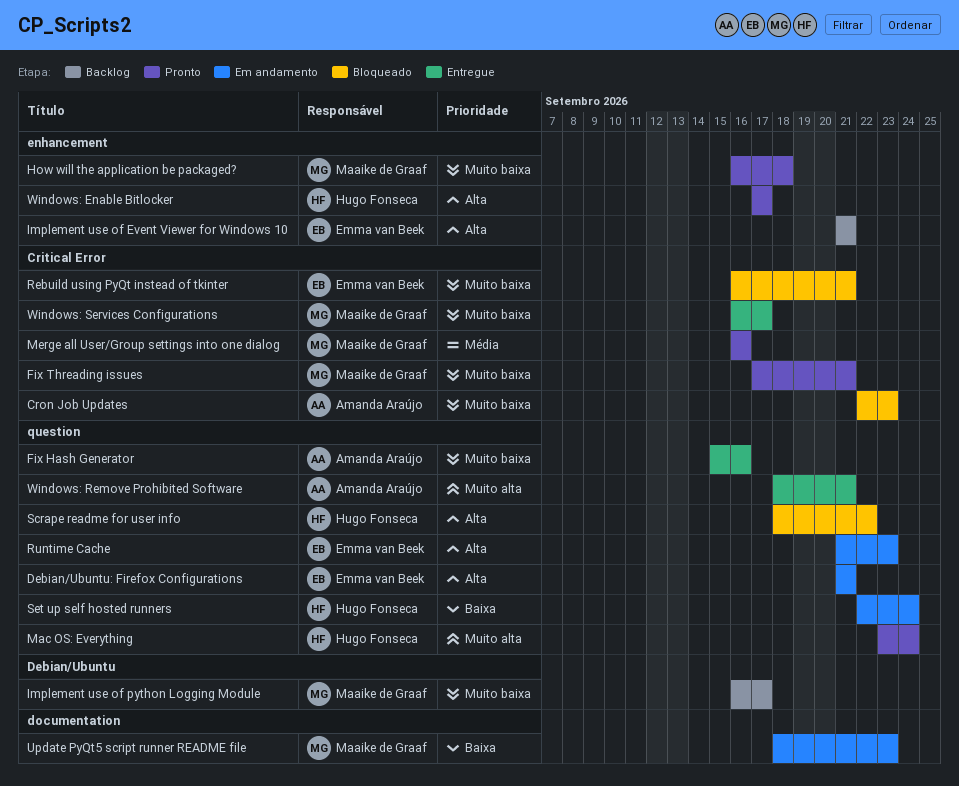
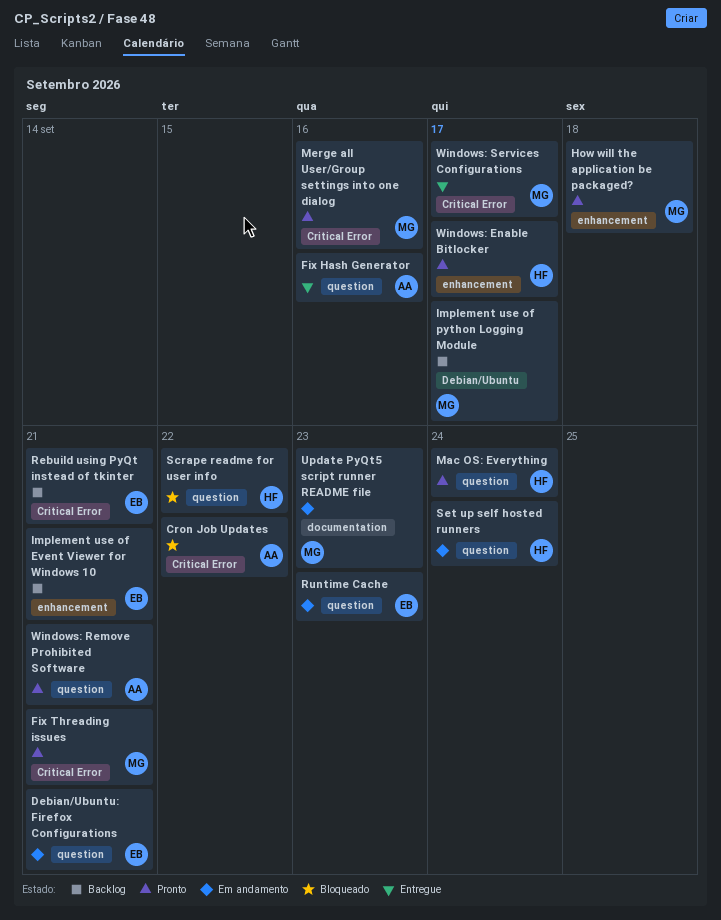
Cron Job Updates, due: Sep 23 -> Sep 22
Rebuild using PyQt instead of tkinter, status: Bloqueado -> Backlog
Windows: Remove Prohibited Software, status: Entregue -> Pronto

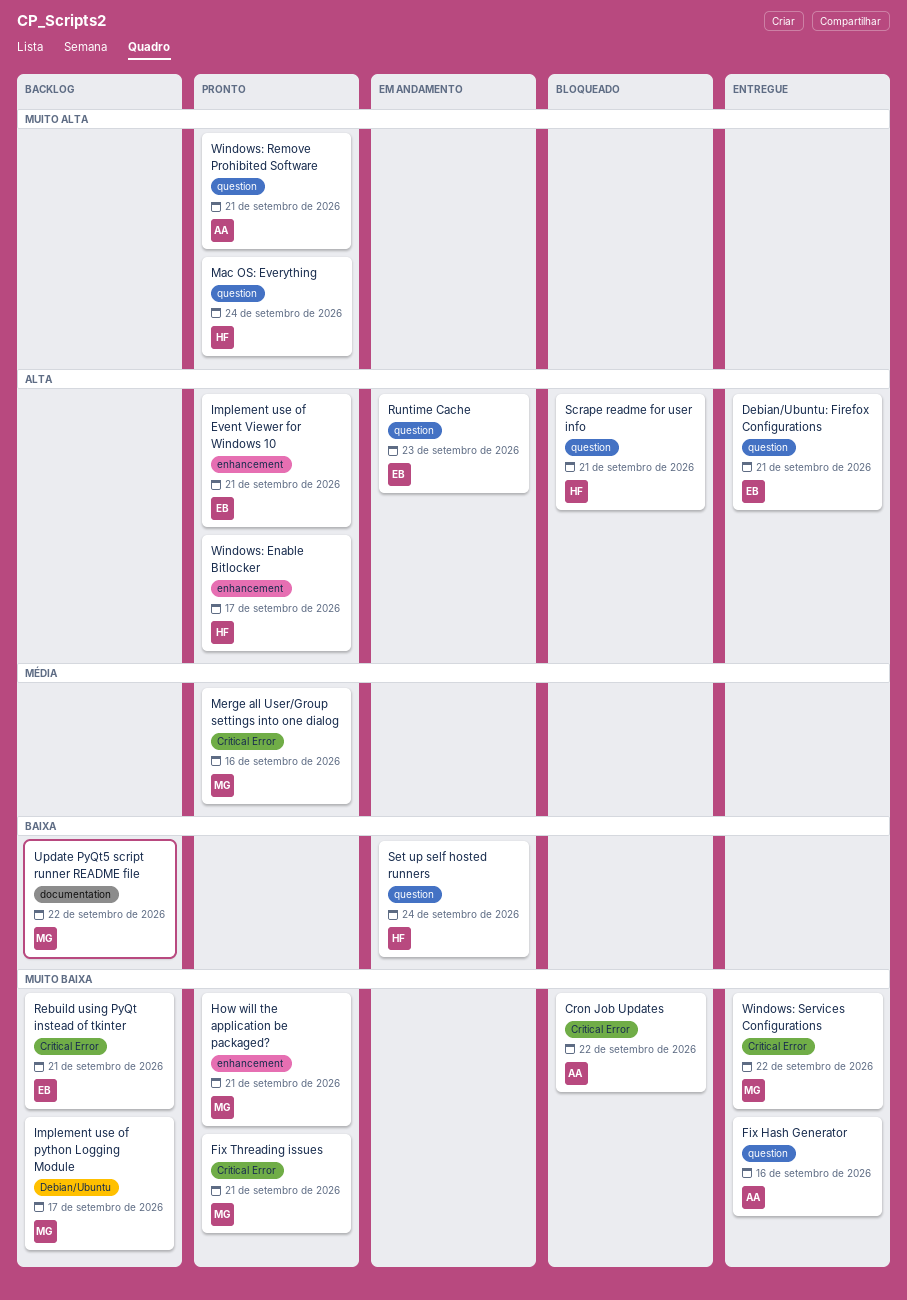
Debian/Ubuntu: Firefox Configurations, status: Em andamento -> Entregue
How will the application be packaged?, due: Sep 18 -> Sep 21
Implement use of Event Viewer for Windows 10, status: Backlog -> Pronto
Scrape readme for user info, due: Sep 22 -> Sep 21
Update PyQt5 script runner README file, status: Em andamento -> Backlog
Update PyQt5 script runner README file, due: Sep 23 -> Sep 22
Windows: Services Configurations, due: Sep 17 -> Sep 22

